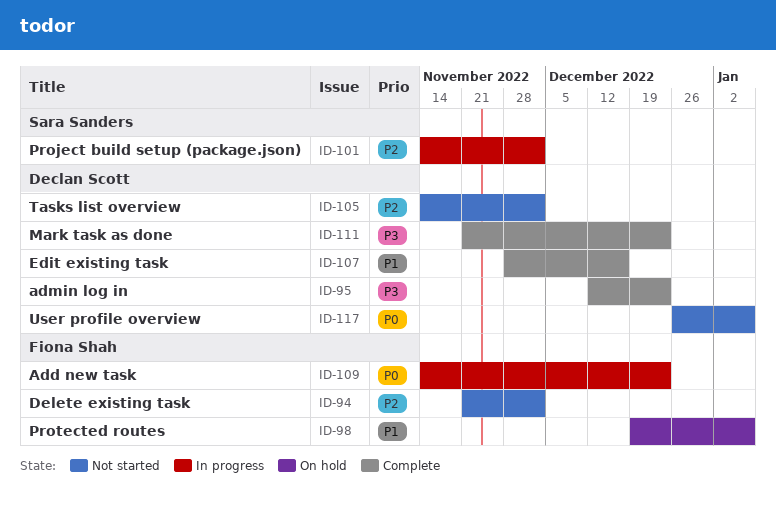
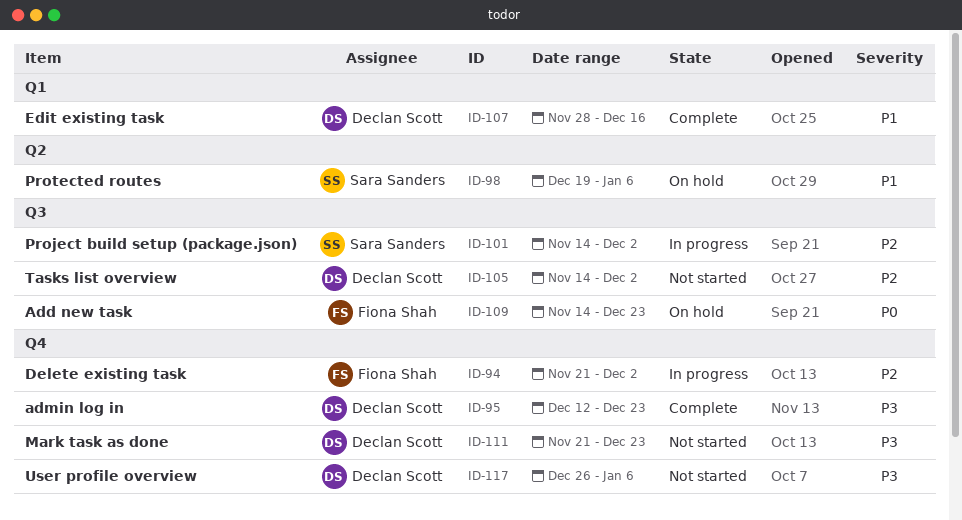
ID-94, status: Not started -> In progress
ID-98, owner: Fiona Shah -> Sara Sanders
ID-109, status: In progress -> On hold
ID-111, status: Complete -> Not started
ID-117, priority: P0 -> P3

